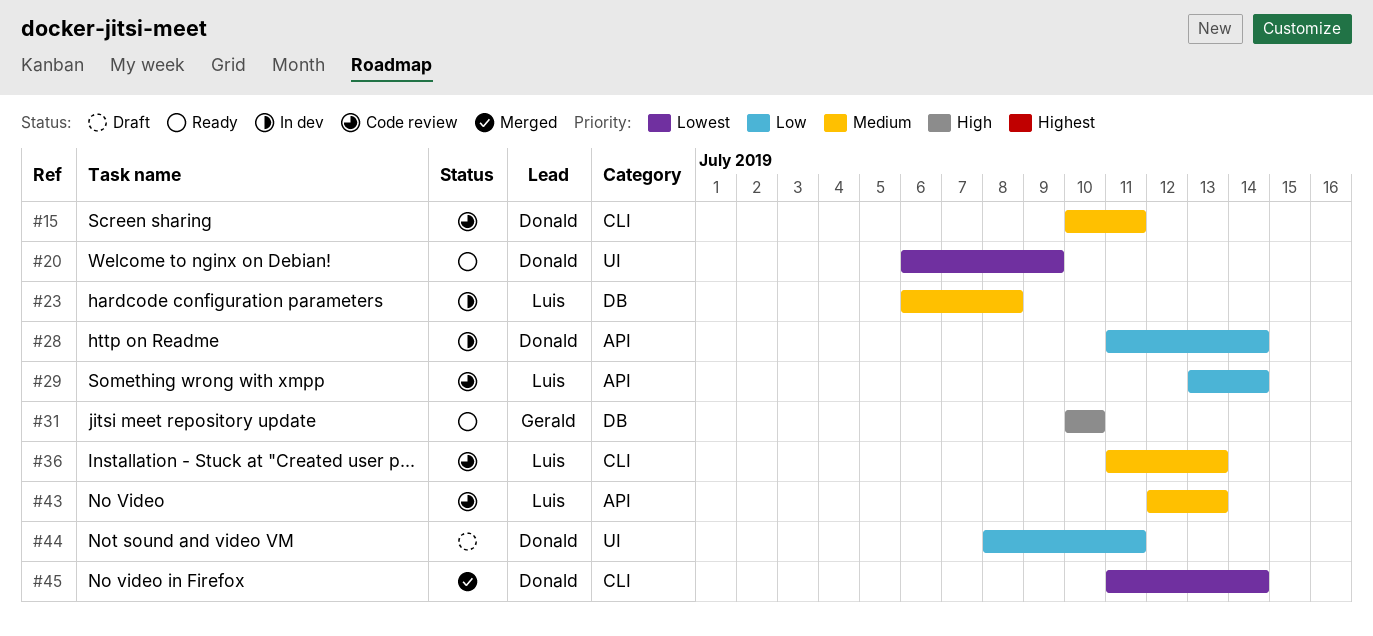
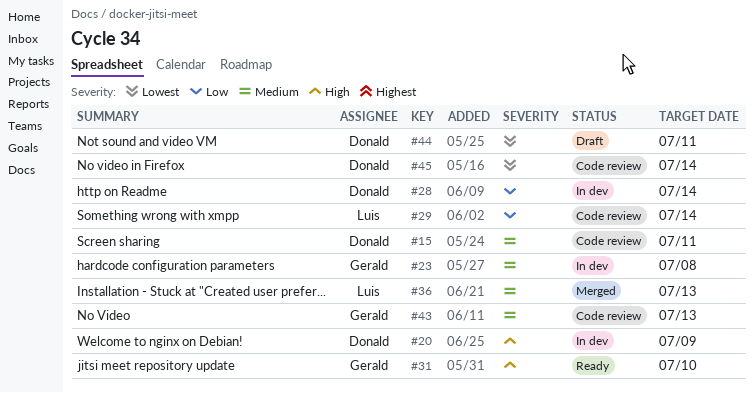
#20, status: Ready -> In dev
#20, priority: Lowest -> High
#23, owner: Luis -> Gerald
#36, status: Code review -> Merged
#43, owner: Luis -> Gerald
#44, priority: Low -> Lowest
#45, status: Merged -> Code review

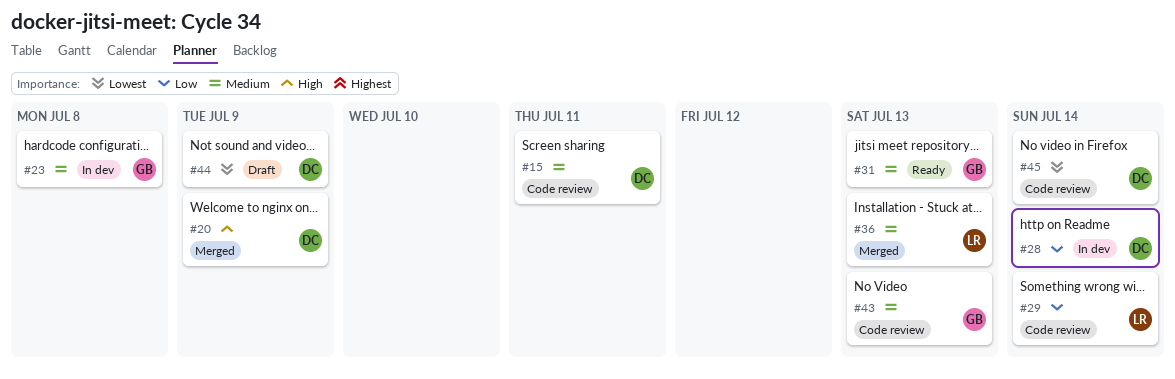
#20, status: In dev -> Merged
#31, priority: High -> Medium
#31, due: Jul 10 -> Jul 13
#44, due: Jul 11 -> Jul 9

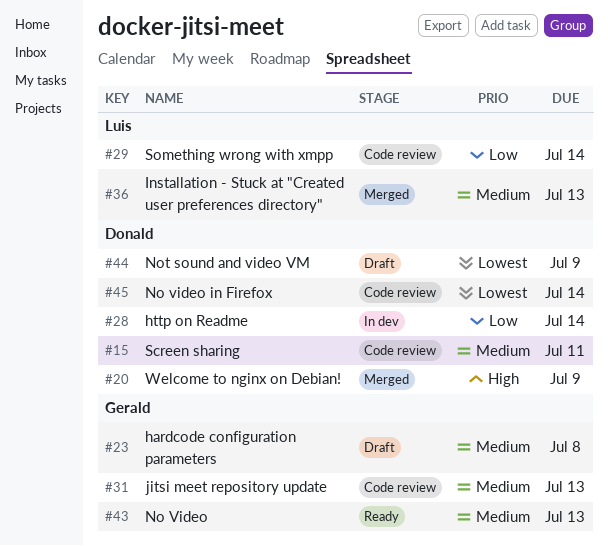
#23, status: In dev -> Draft
#31, status: Ready -> Code review
#43, status: Code review -> Ready

